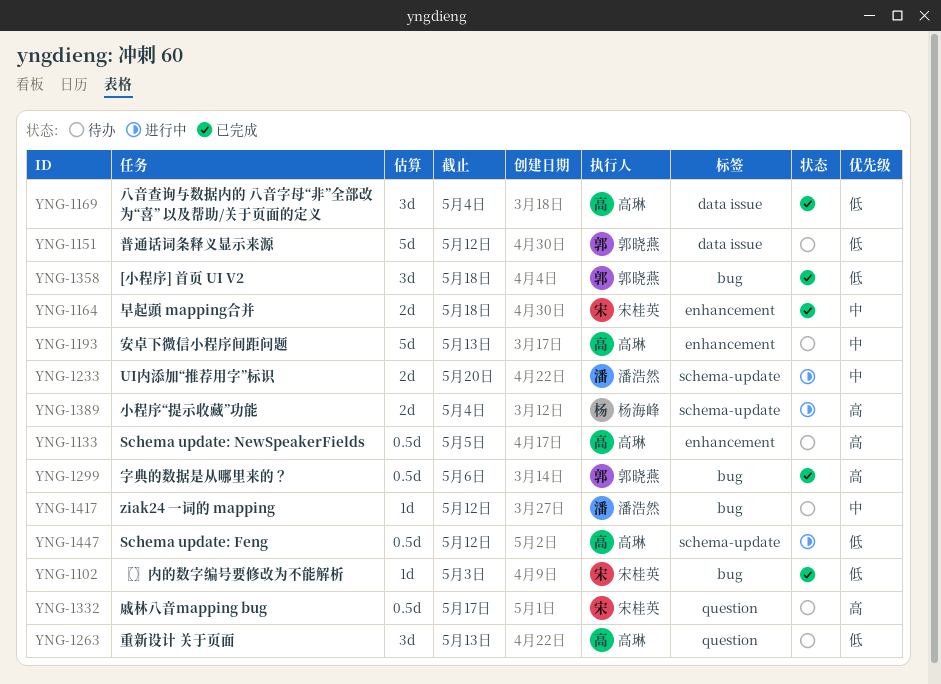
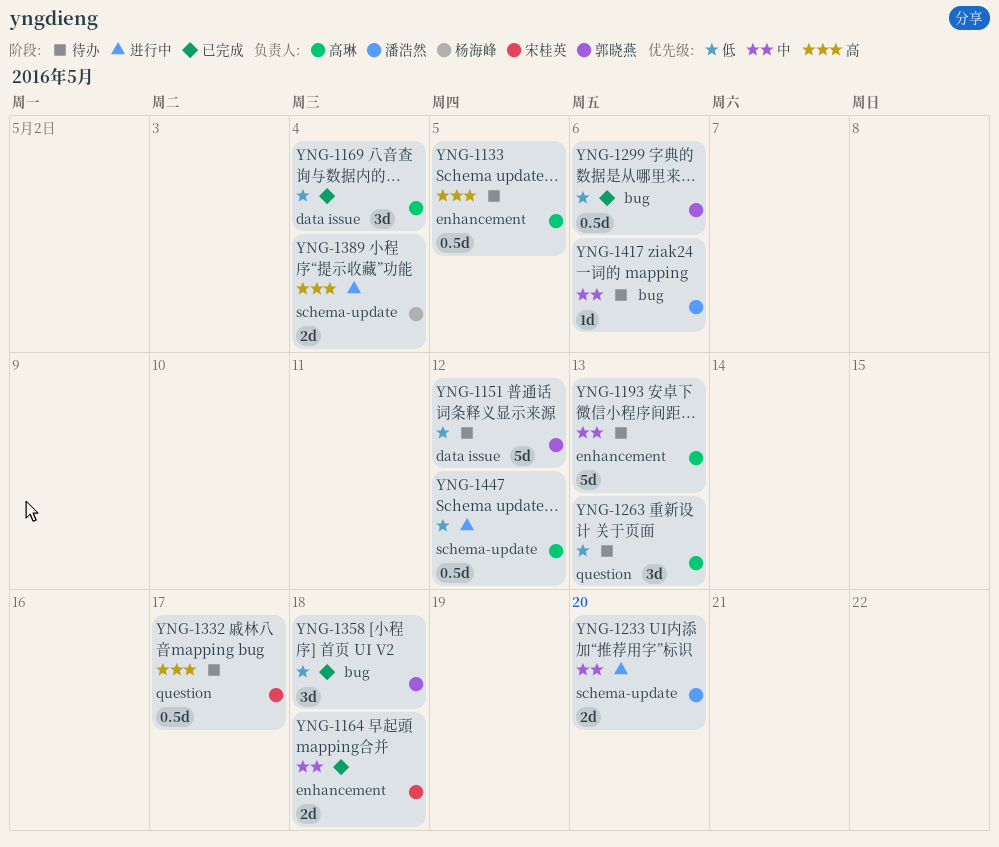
YNG-1102: present -> none
YNG-1299, priority: 高 -> 低
YNG-1417, due: May 12 -> May 6

